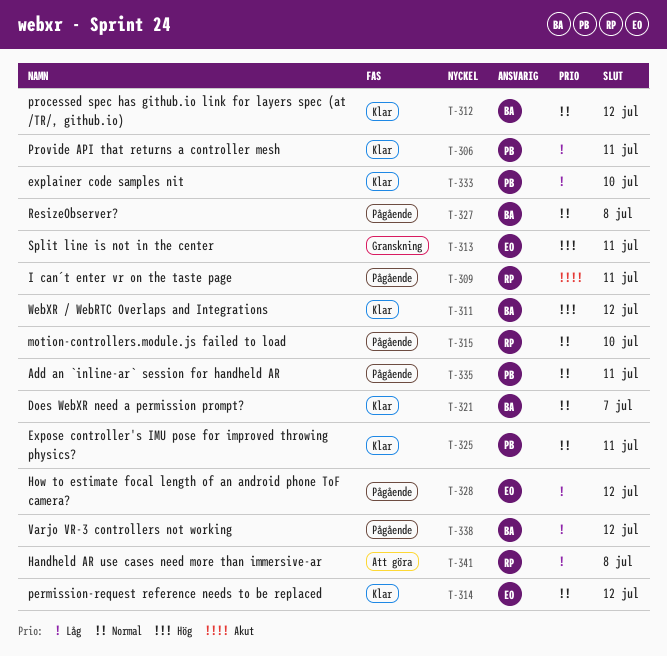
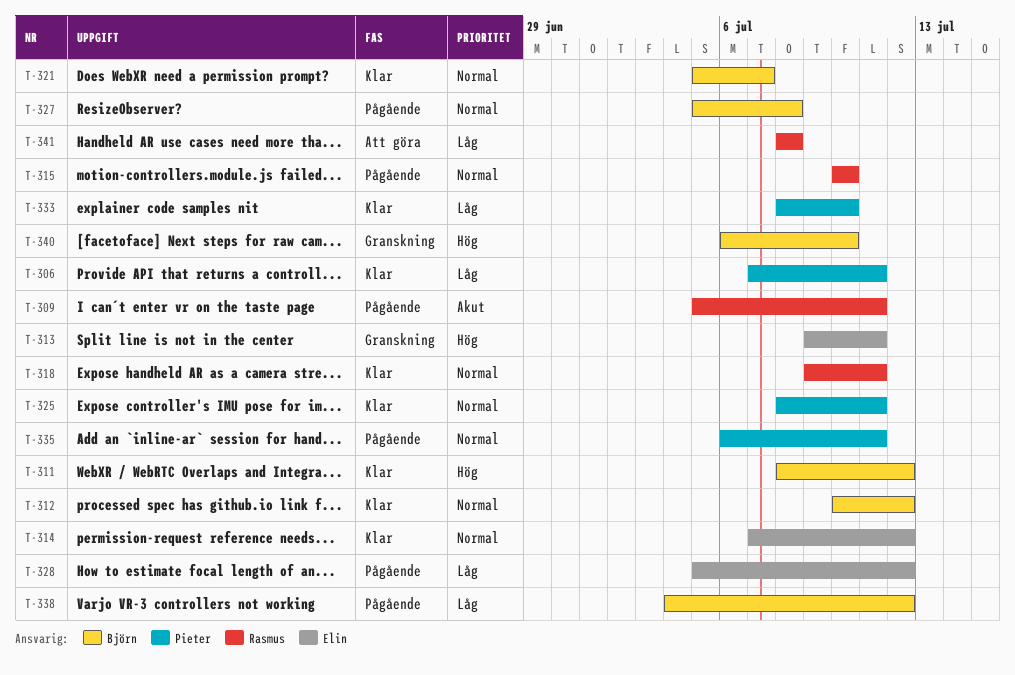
T-318: none -> present
T-340: none -> present

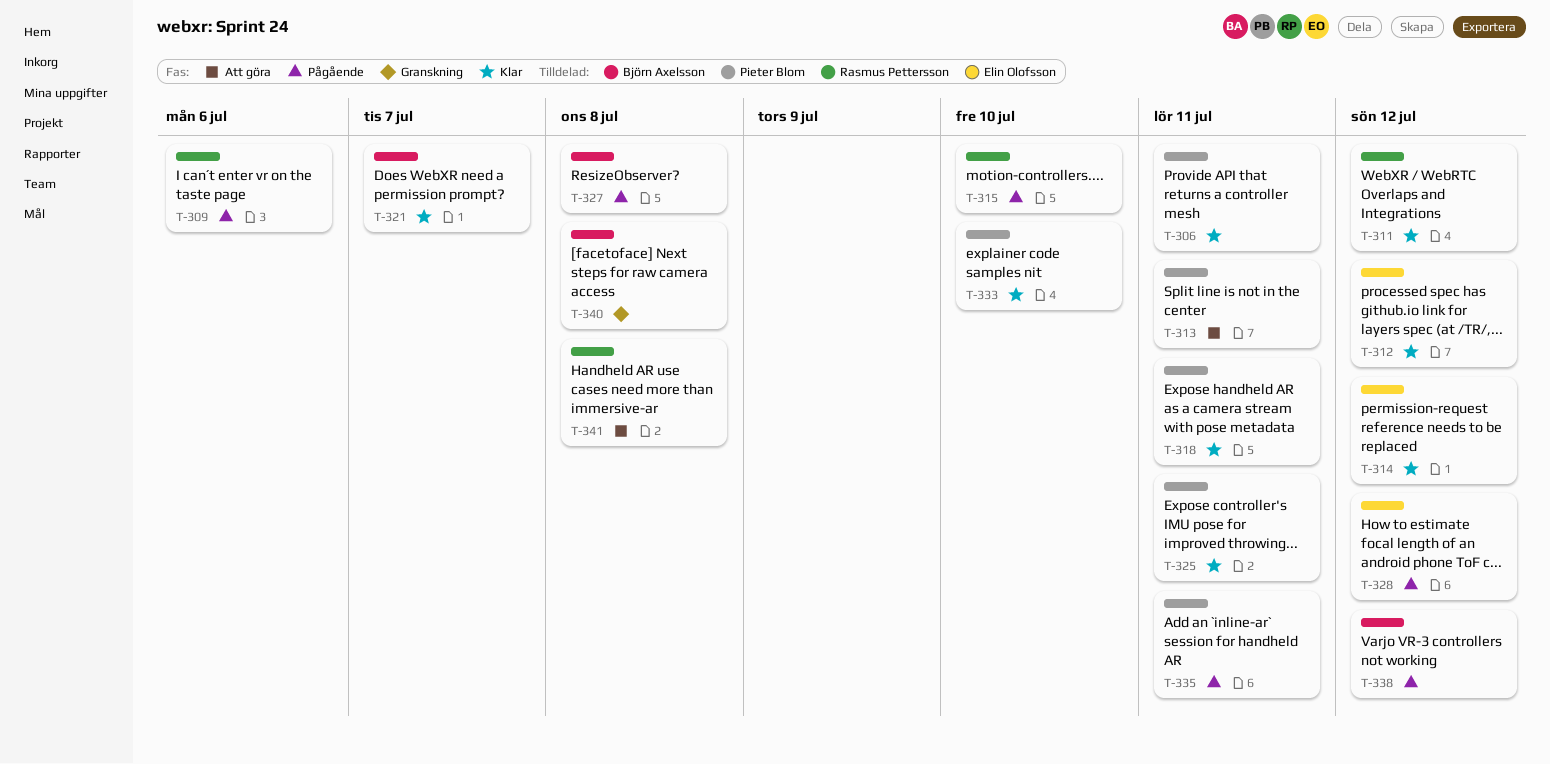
T-309, due: Jul 11 -> Jul 6
T-311, owner: Björn Axelsson -> Rasmus Pettersson
T-312, owner: Björn Axelsson -> Elin Olofsson
T-313, status: Granskning -> Att göra
T-313, owner: Elin Olofsson -> Pieter Blom
T-318, owner: Rasmus Pettersson -> Pieter Blom
T-340, due: Jul 10 -> Jul 8

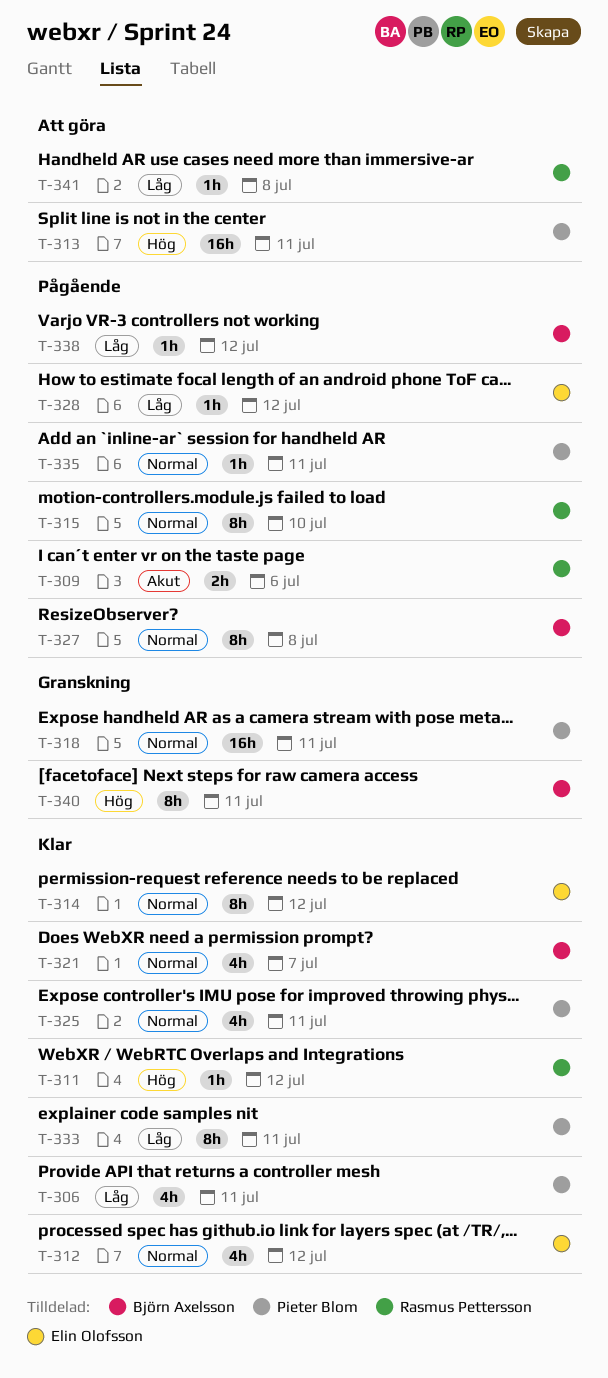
T-318, status: Klar -> Granskning
T-333, due: Jul 10 -> Jul 11
T-340, due: Jul 8 -> Jul 11

